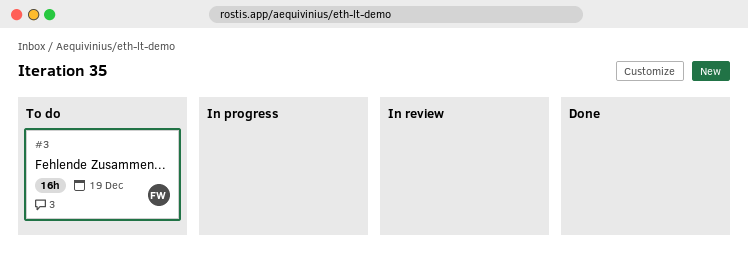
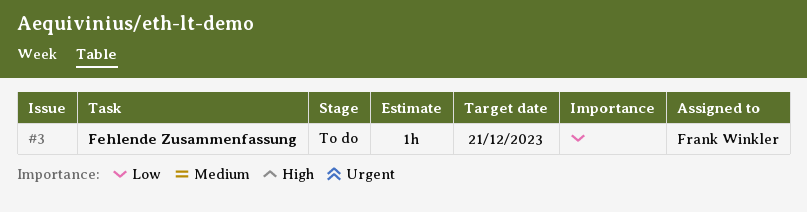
#3, estimate: 16h -> 1h
#3, due: Dec 19 -> Dec 21

